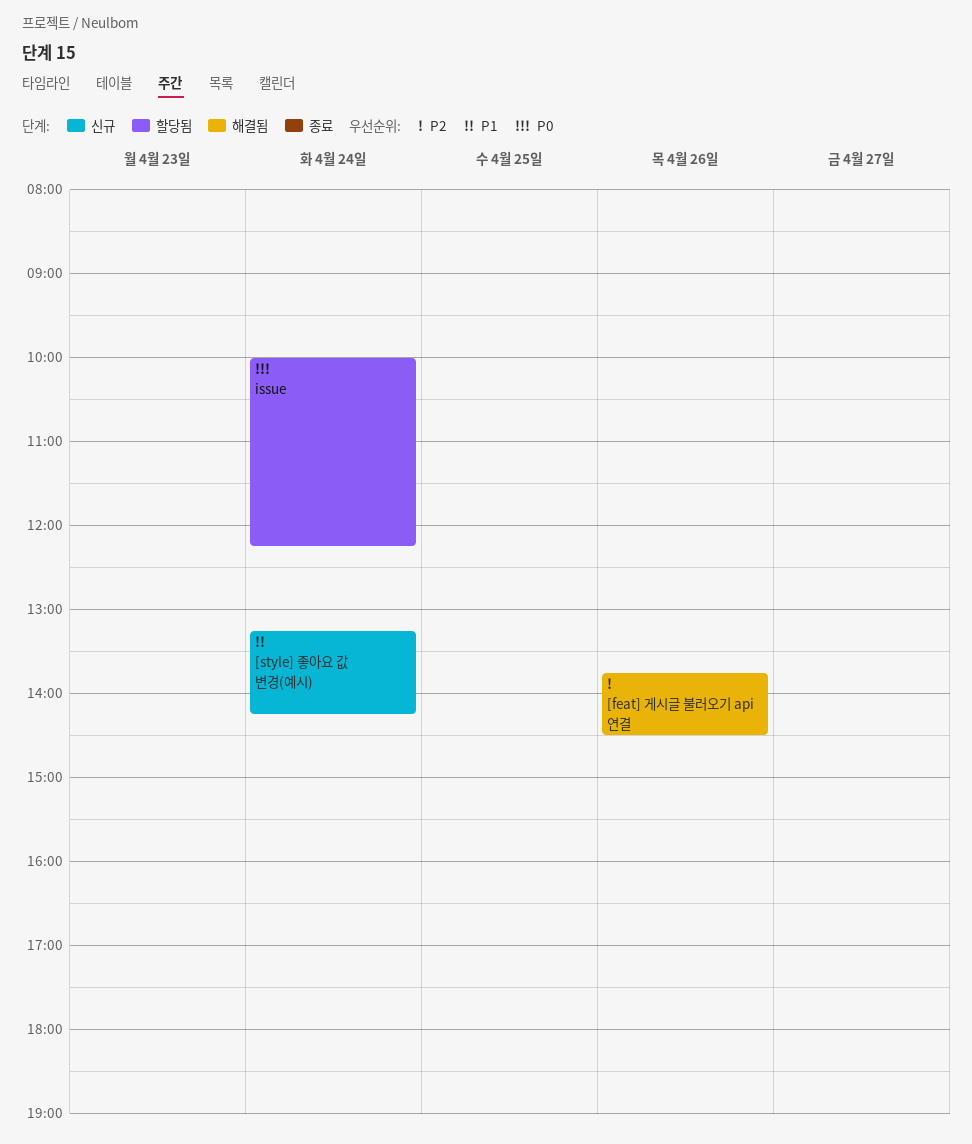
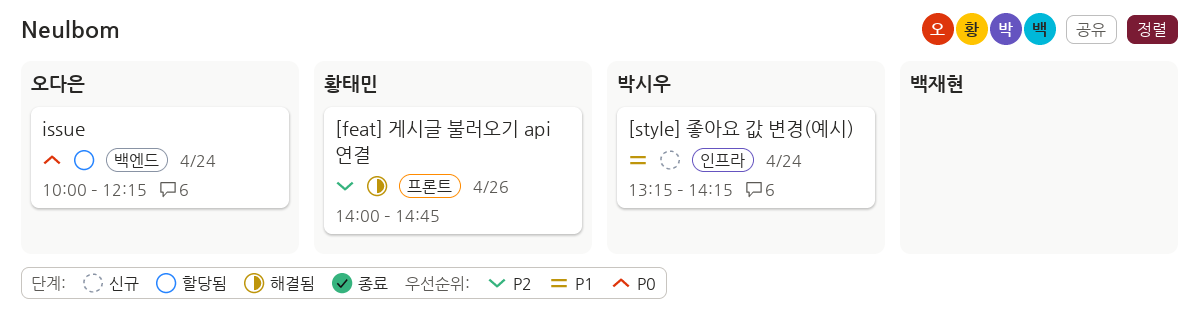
[feat] 게시글 불러오기 api 연결, begins: 13:45 -> 14:00
[feat] 게시글 불러오기 api 연결, ends: 14:30 -> 14:45

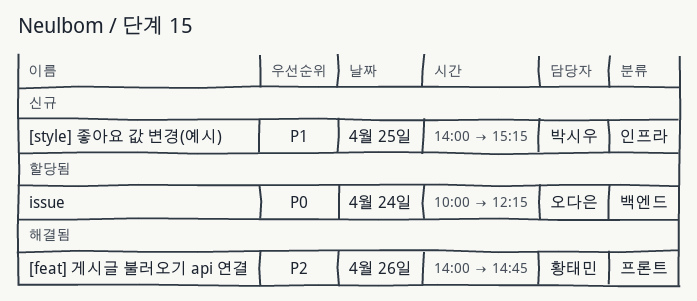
[style] 좋아요 값 변경(예시), day: Apr 24 -> Apr 25
[style] 좋아요 값 변경(예시), begins: 13:15 -> 14:00
[style] 좋아요 값 변경(예시), ends: 14:15 -> 15:15

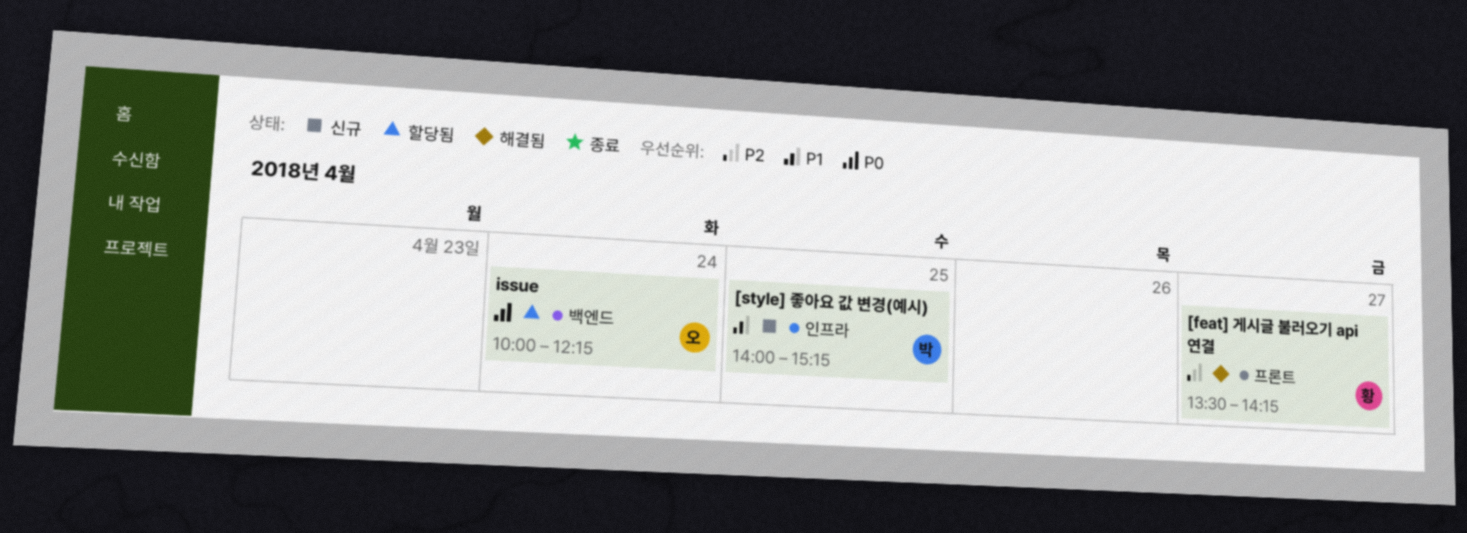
[feat] 게시글 불러오기 api 연결, day: Apr 26 -> Apr 27
[feat] 게시글 불러오기 api 연결, begins: 14:00 -> 13:30
[feat] 게시글 불러오기 api 연결, ends: 14:45 -> 14:15

